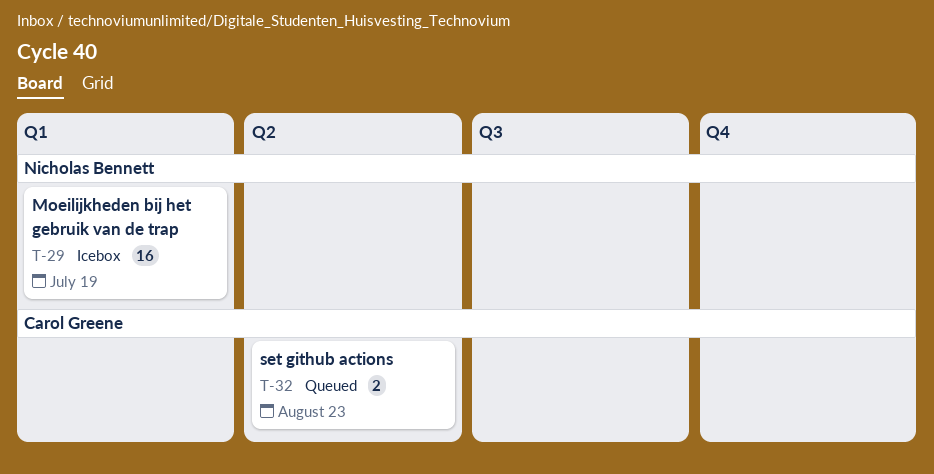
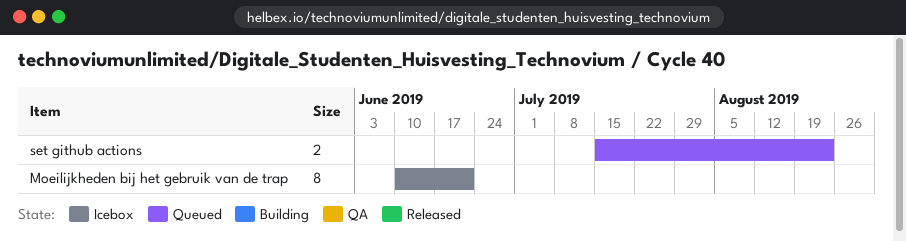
Moeilijkheden bij het gebruik van de trap, estimate: 16 -> 8
Moeilijkheden bij het gebruik van de trap, due: Jul 19 -> Jun 21

